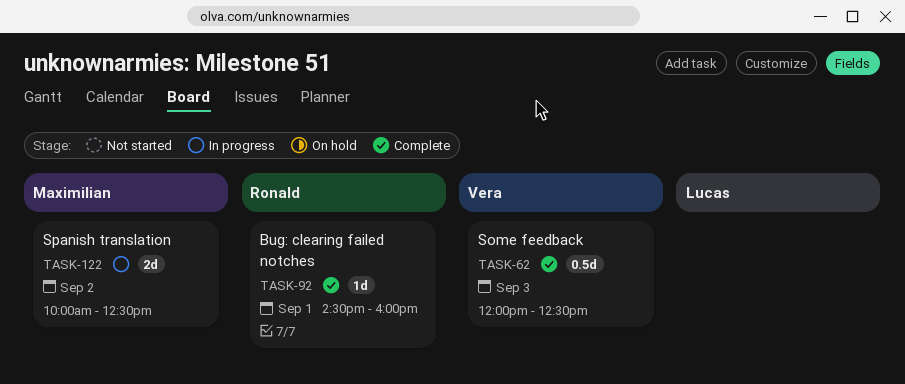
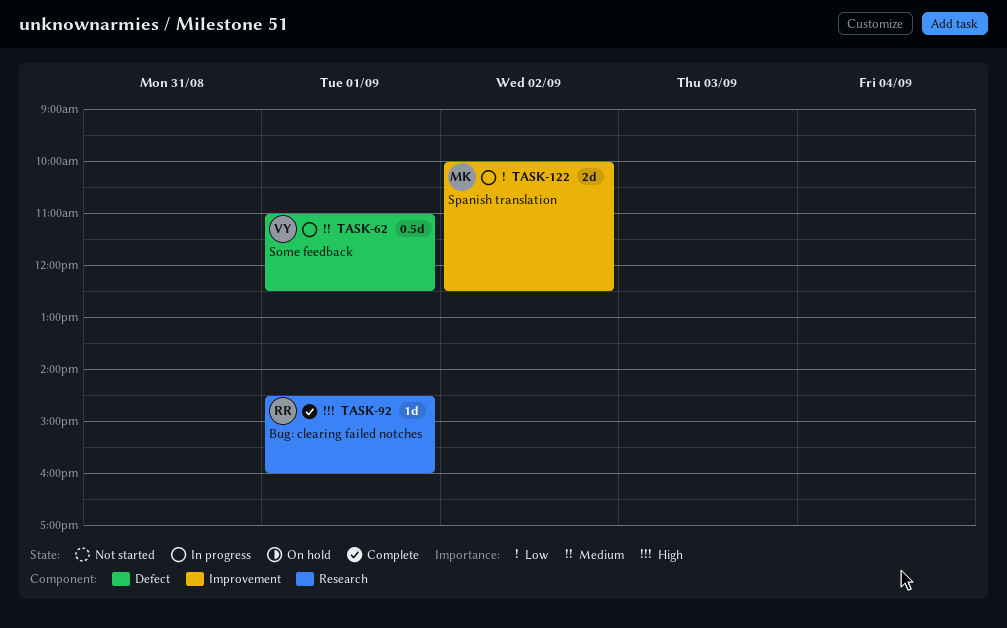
TASK-62, status: Complete -> In progress
TASK-62, day: Sep 3 -> Sep 1
TASK-62, begins: 12:00 -> 11:00

